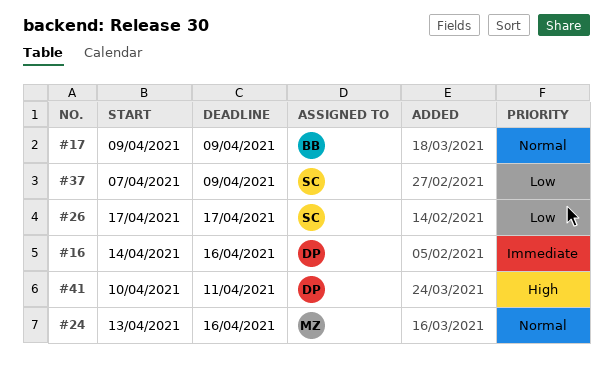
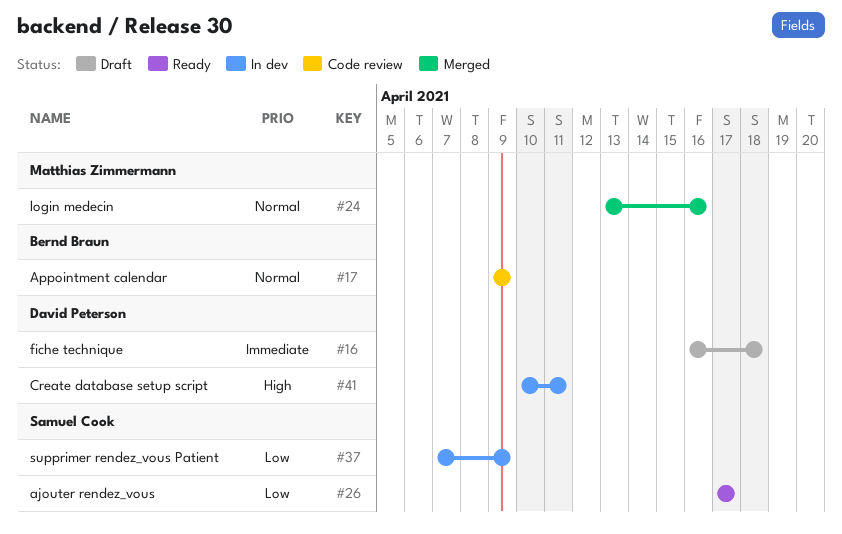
#16, start: Apr 14 -> Apr 16
#16, due: Apr 16 -> Apr 18

